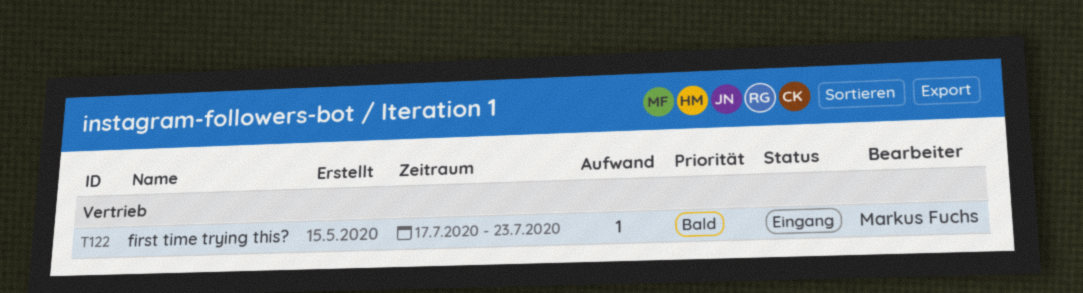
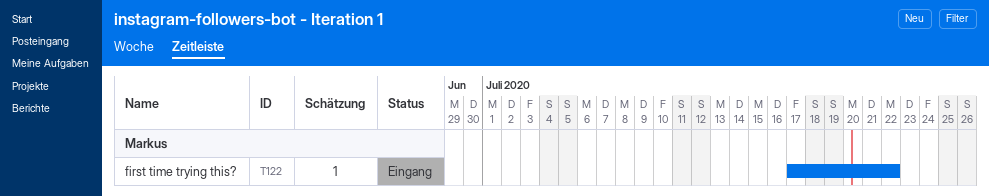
T122, due: Jul 23 -> Jul 22

